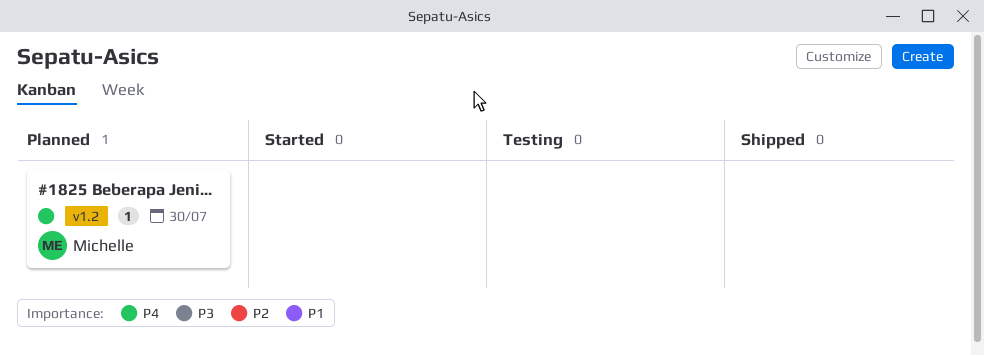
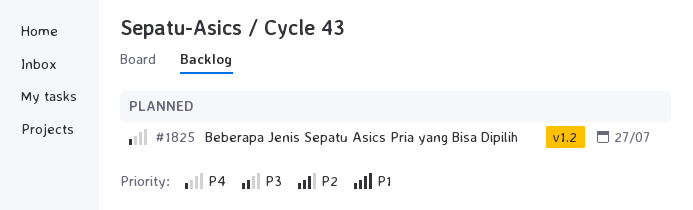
#1825, due: Jul 30 -> Jul 27

